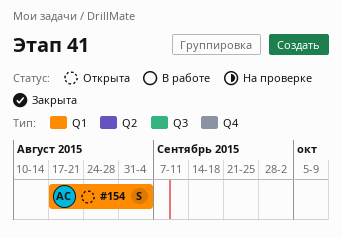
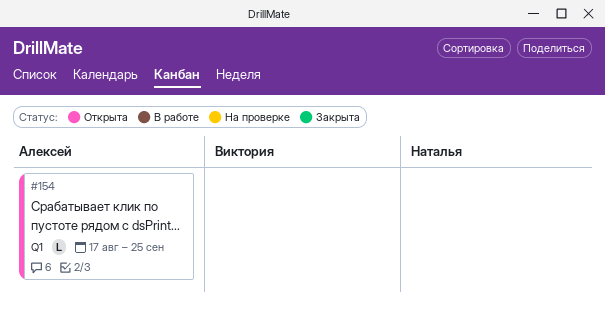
#154, estimate: S -> L
#154, due: Sep 4 -> Sep 25

